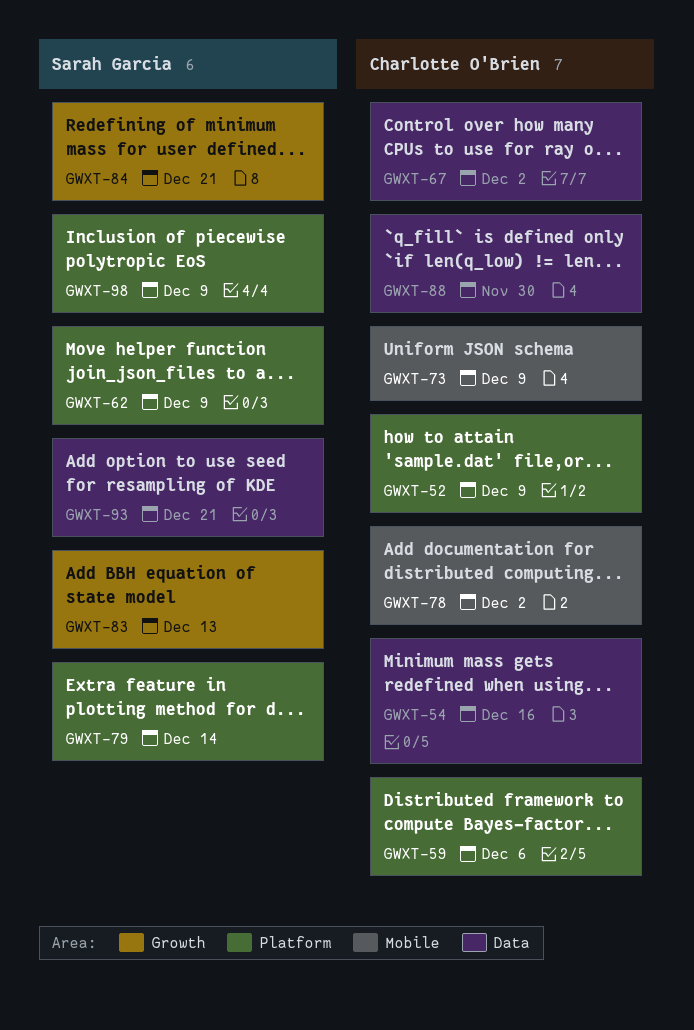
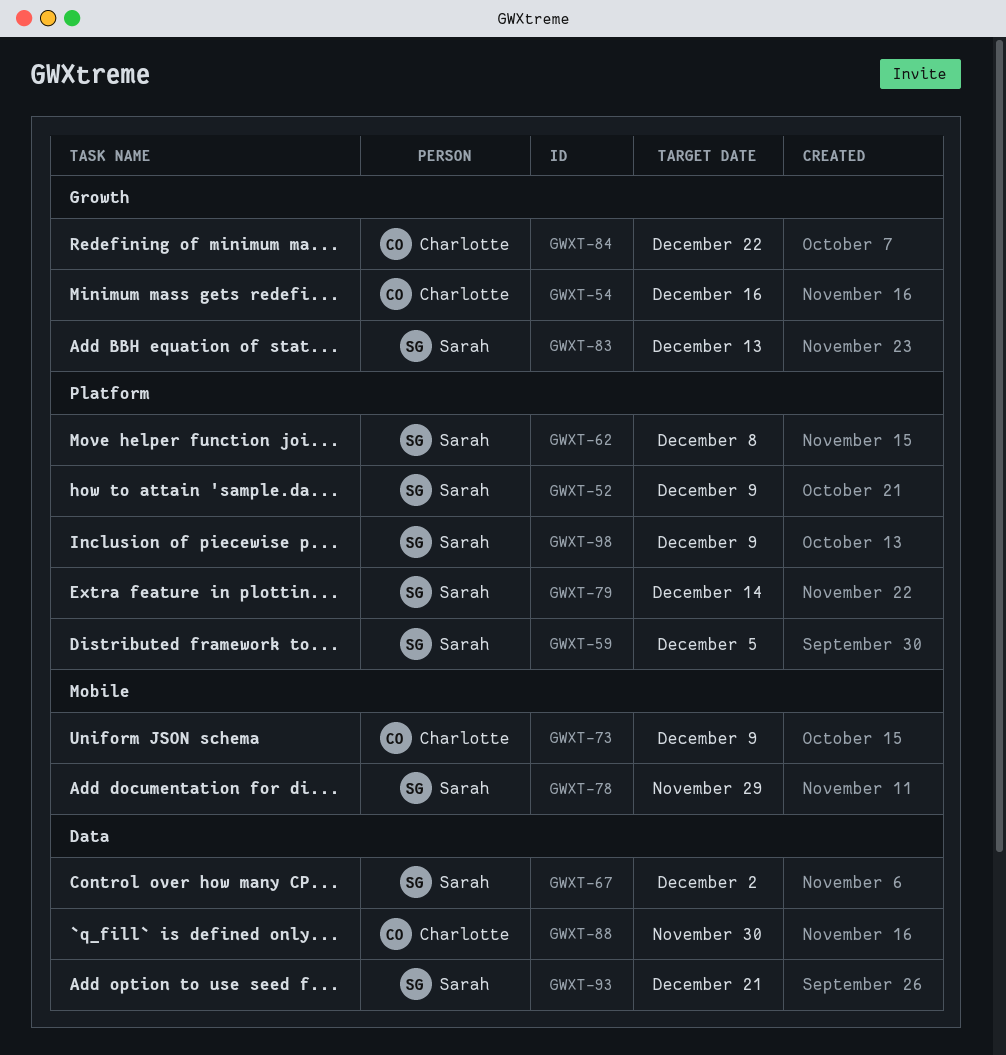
GWXT-52, owner: Charlotte O'Brien -> Sarah Garcia
GWXT-54, label: Data -> Growth
GWXT-59, owner: Charlotte O'Brien -> Sarah Garcia
GWXT-59, due: Dec 6 -> Dec 5
GWXT-62, due: Dec 9 -> Dec 8
GWXT-67, owner: Charlotte O'Brien -> Sarah Garcia
GWXT-78, owner: Charlotte O'Brien -> Sarah Garcia
GWXT-78, due: Dec 2 -> Nov 29
GWXT-84, owner: Sarah Garcia -> Charlotte O'Brien
GWXT-84, due: Dec 21 -> Dec 22

